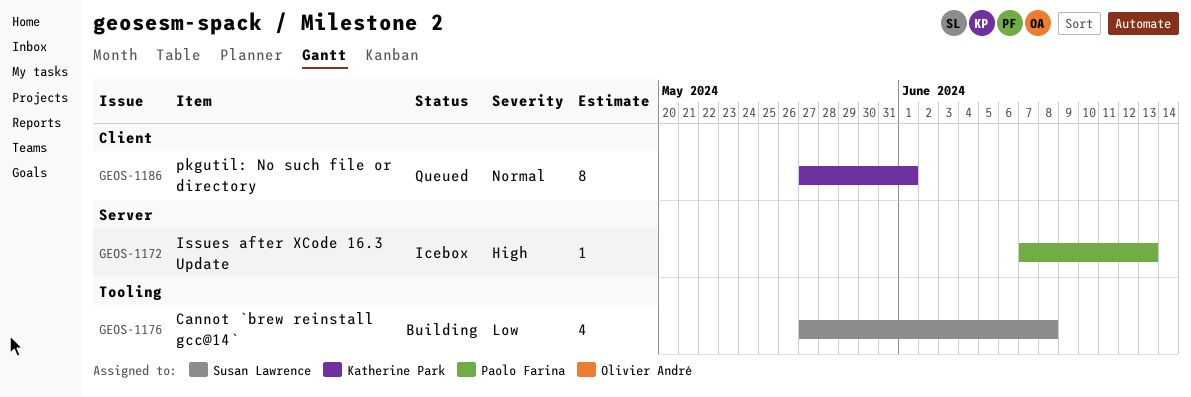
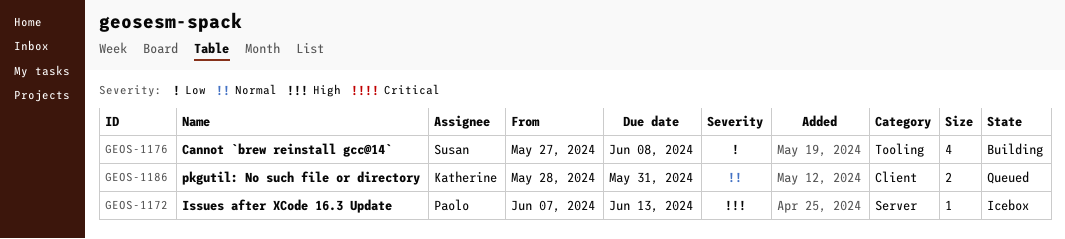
GEOS-1186, estimate: 8 -> 2
GEOS-1186, start: May 27 -> May 28
GEOS-1186, due: Jun 1 -> May 31

